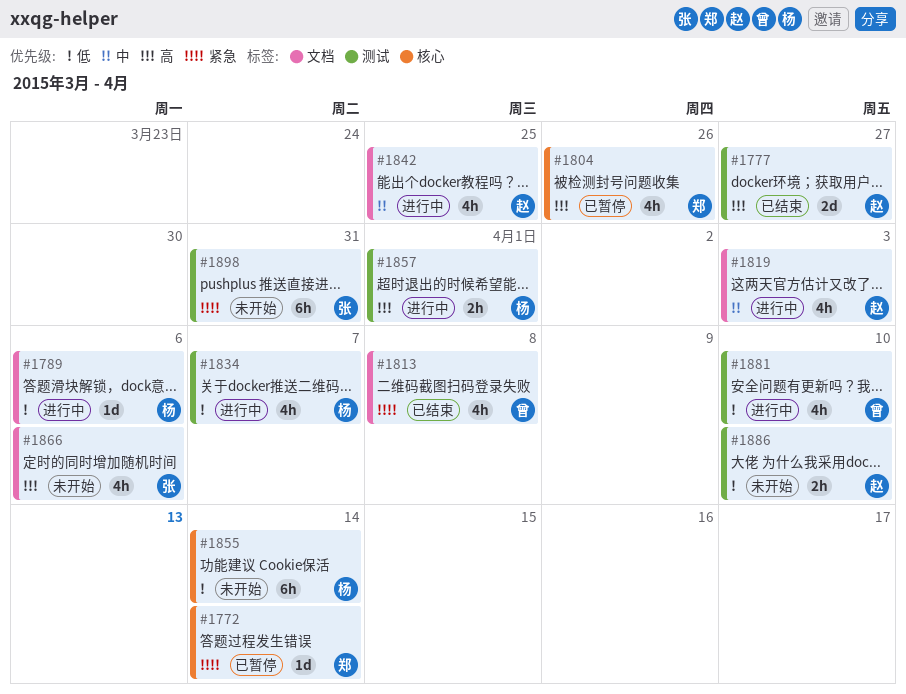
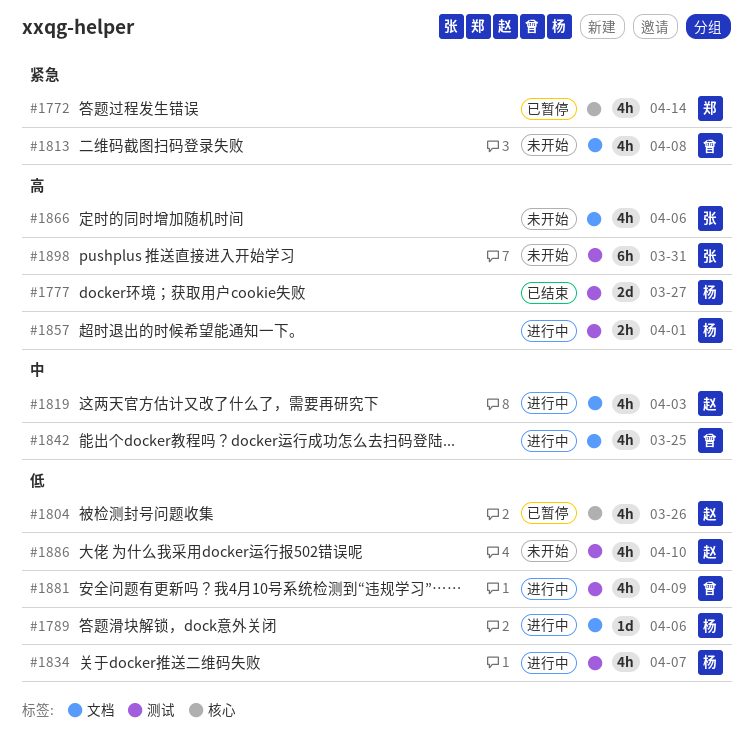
#1772, estimate: 1d -> 4h
#1777, owner: 赵 -> 杨
#1804, owner: 郑 -> 赵
#1804, priority: 高 -> 低
#1813, status: 已结束 -> 未开始
#1842, owner: 赵 -> 曾
#1855: present -> none
#1881, due: Apr 10 -> Apr 9
#1886, estimate: 2h -> 4h
#1898, priority: 紧急 -> 高

